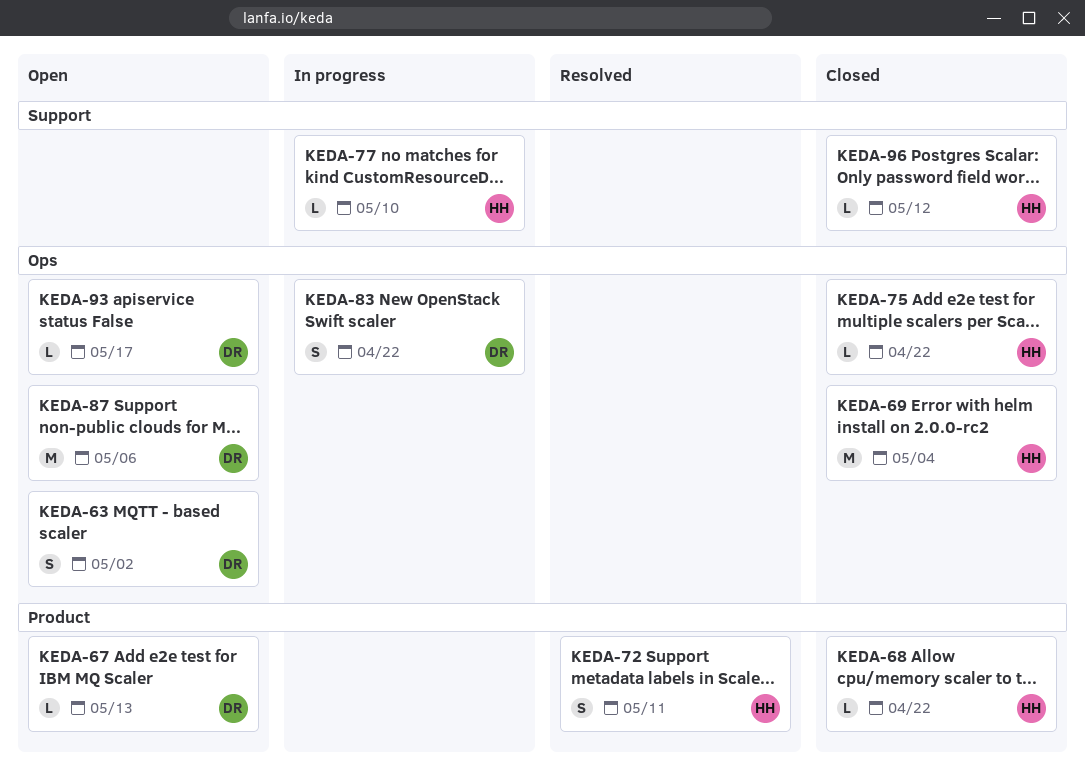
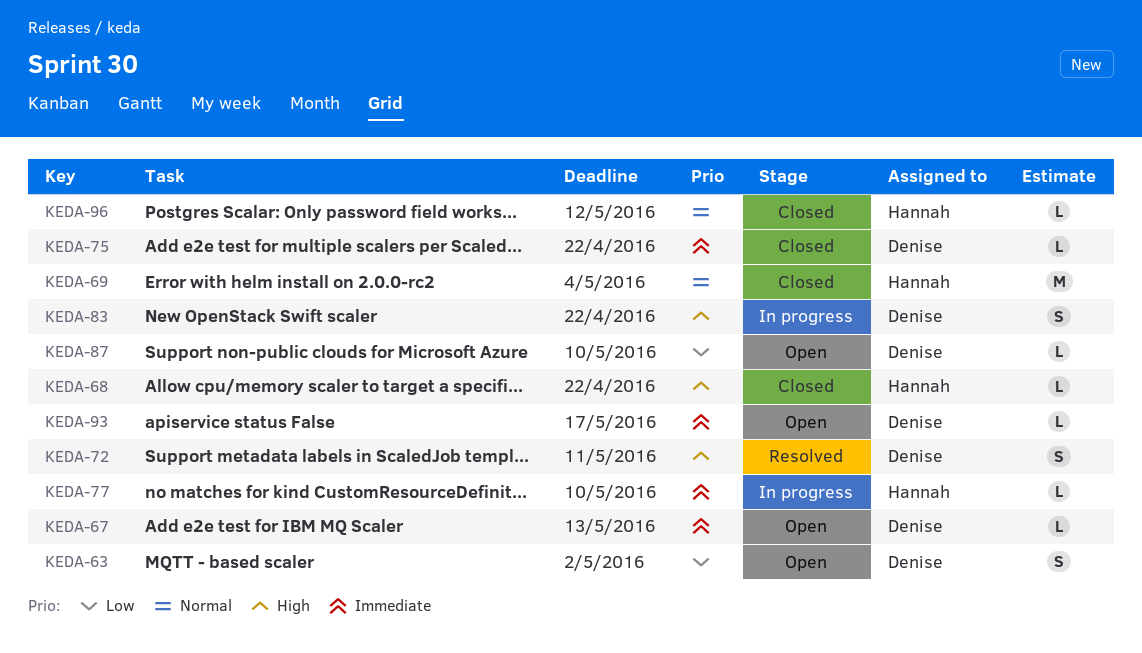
KEDA-72, owner: Hannah -> Denise
KEDA-75, owner: Hannah -> Denise
KEDA-87, estimate: M -> L
KEDA-87, due: May 6 -> May 10

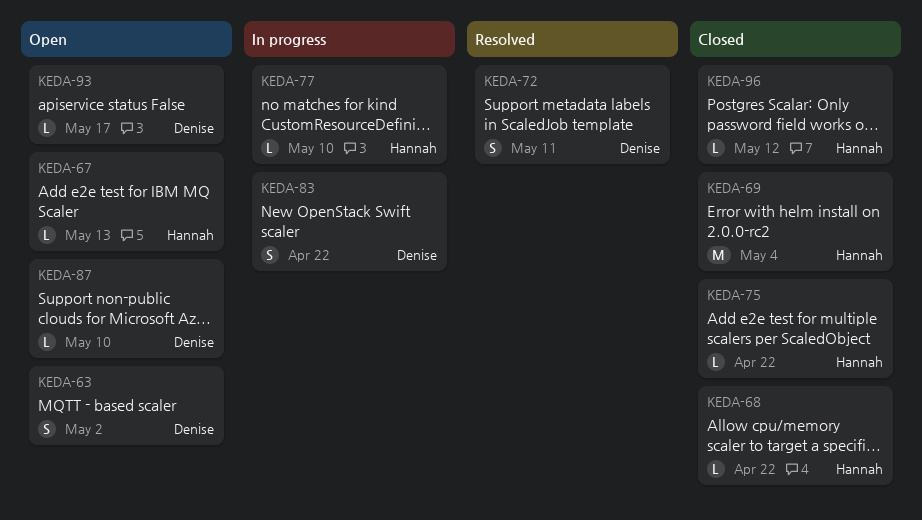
KEDA-67, owner: Denise -> Hannah
KEDA-75, owner: Denise -> Hannah

